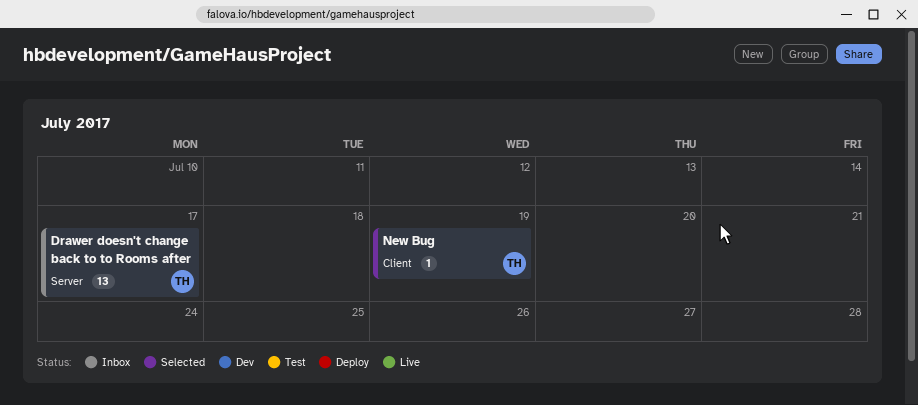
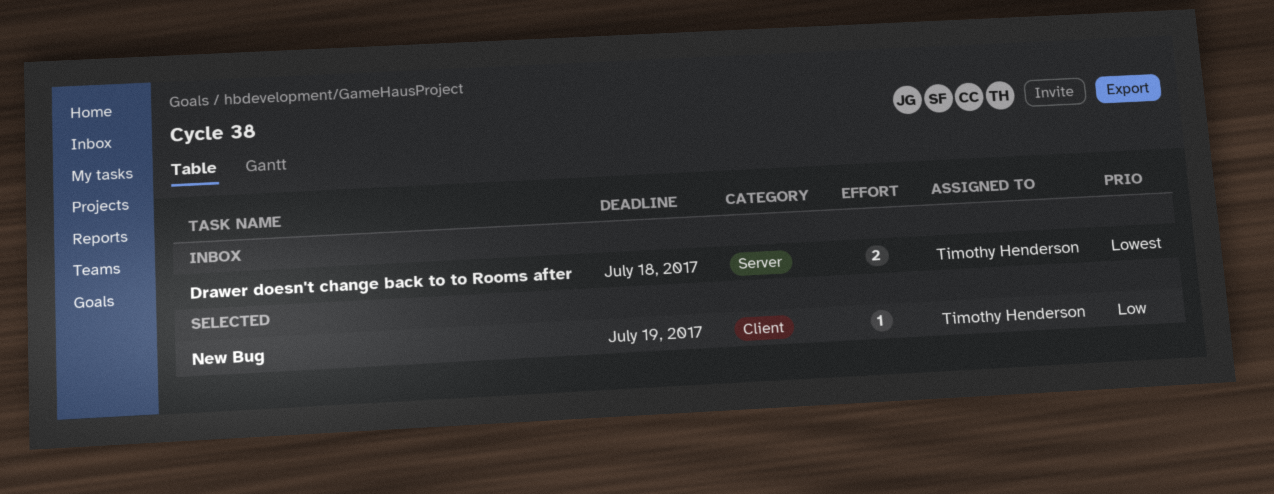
Drawer doesn't change back to to Rooms after, estimate: 13 -> 2
Drawer doesn't change back to to Rooms after, due: Jul 17 -> Jul 18

